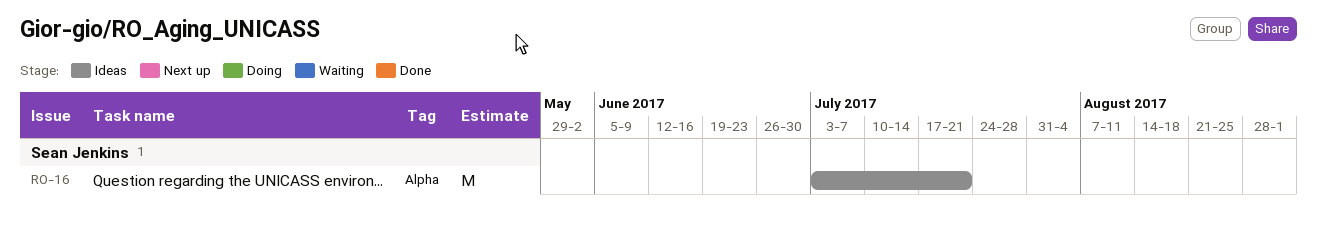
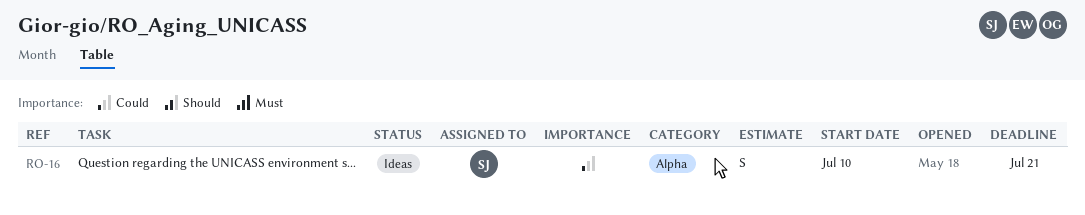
RO-16, estimate: M -> S
RO-16, start: Jul 3 -> Jul 10

